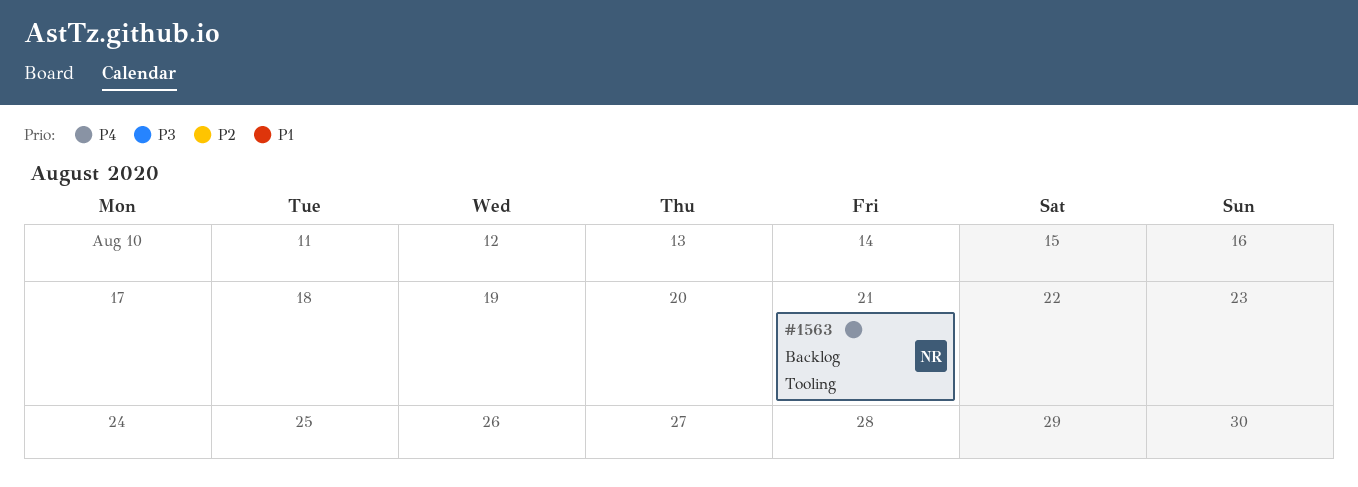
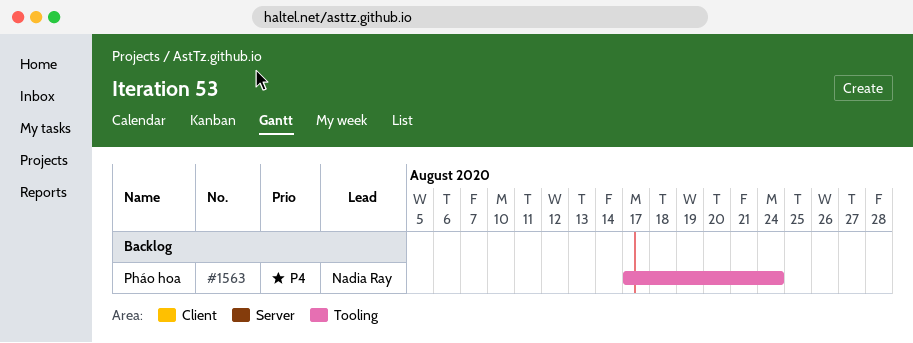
#1563, due: Aug 21 -> Aug 24

